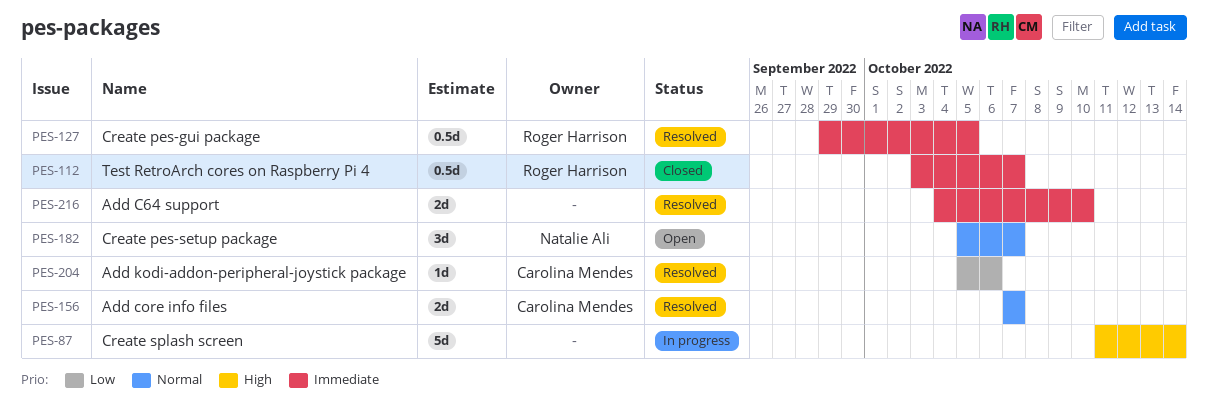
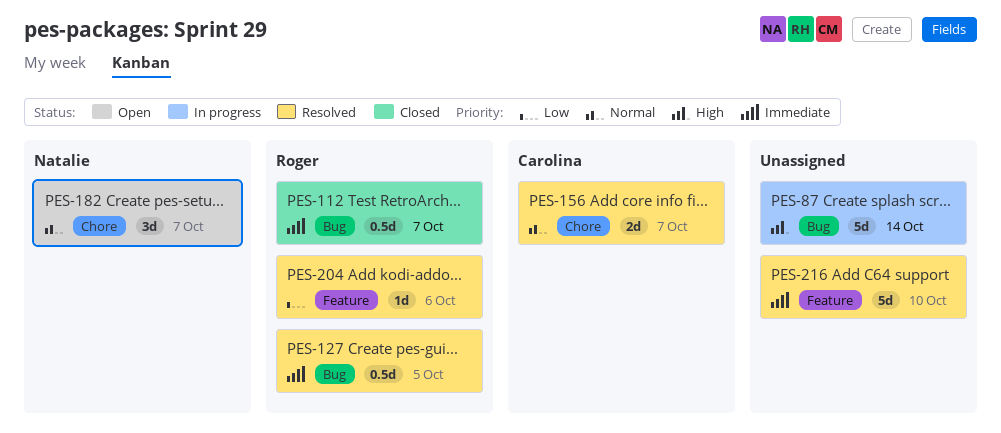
PES-204, owner: Carolina Mendes -> Roger Harrison
PES-216, estimate: 2d -> 5d

